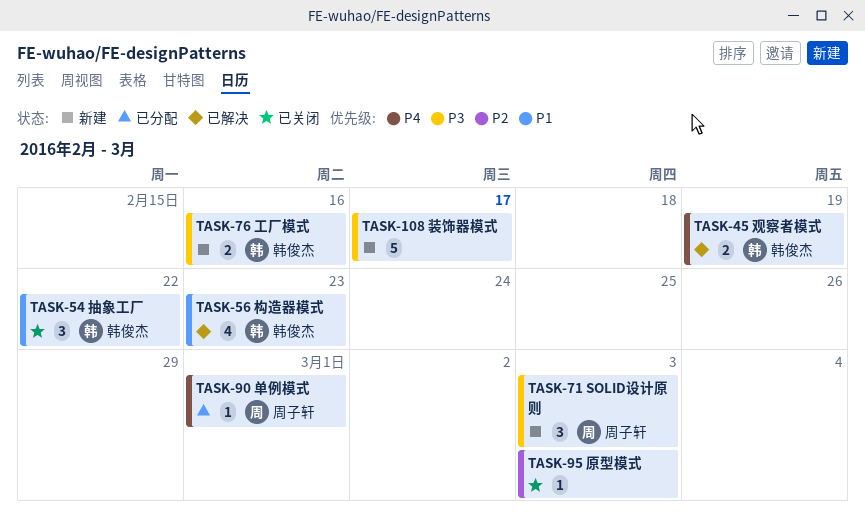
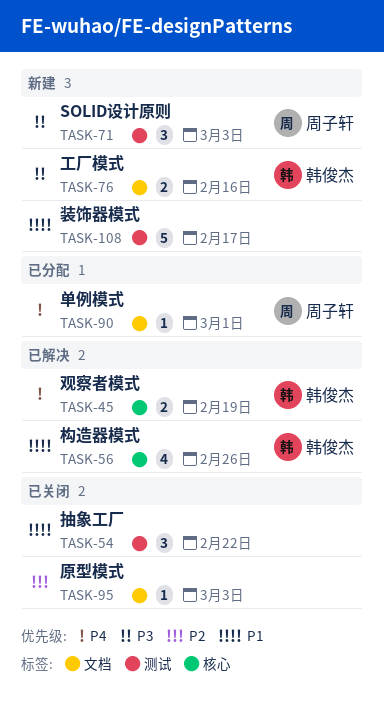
TASK-54, owner: 韩俊杰 -> none
TASK-56, due: Feb 23 -> Feb 26
TASK-108, priority: P3 -> P1

